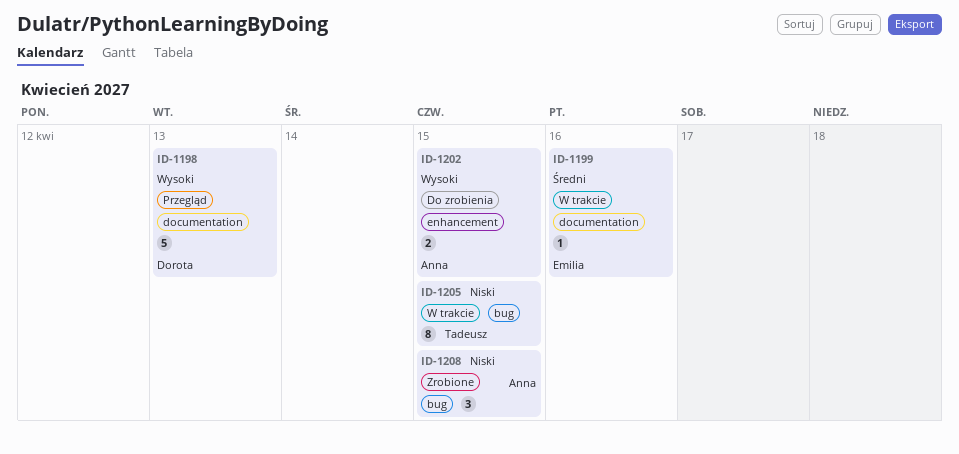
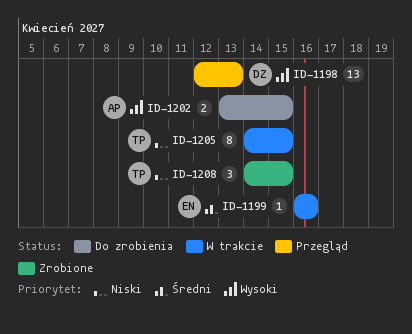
ID-1198, estimate: 5 -> 13
ID-1208, owner: Anna -> Tadeusz

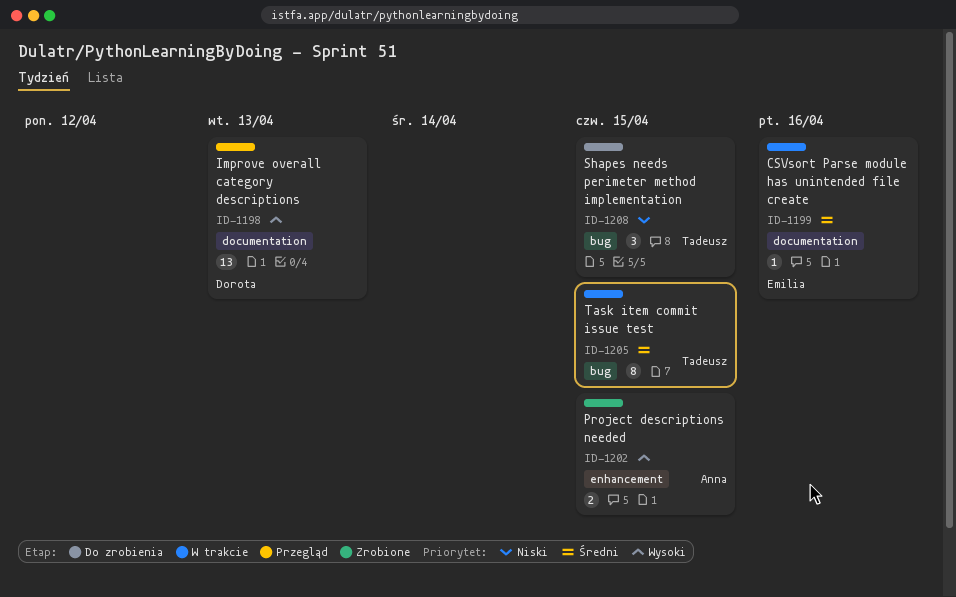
ID-1202, status: Do zrobienia -> Zrobione
ID-1205, priority: Niski -> Średni
ID-1208, status: Zrobione -> Do zrobienia

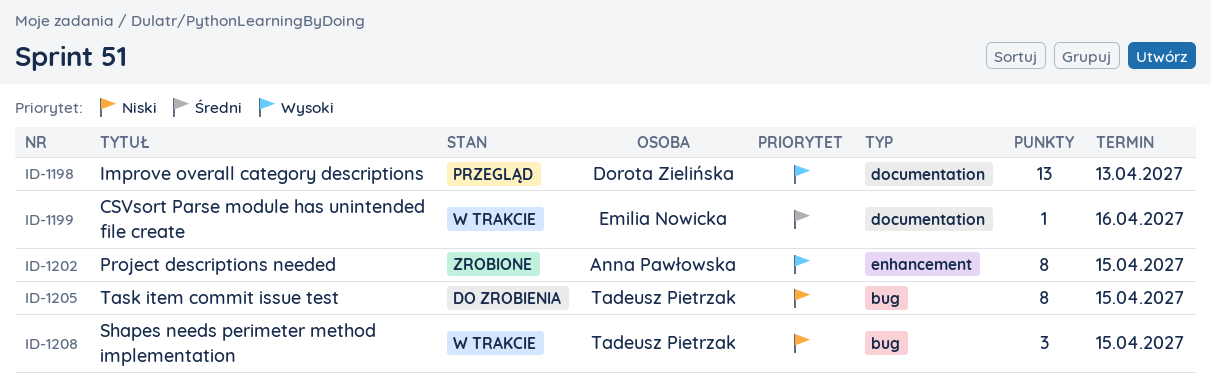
ID-1202, estimate: 2 -> 8
ID-1205, status: W trakcie -> Do zrobienia
ID-1205, priority: Średni -> Niski
ID-1208, status: Do zrobienia -> W trakcie

